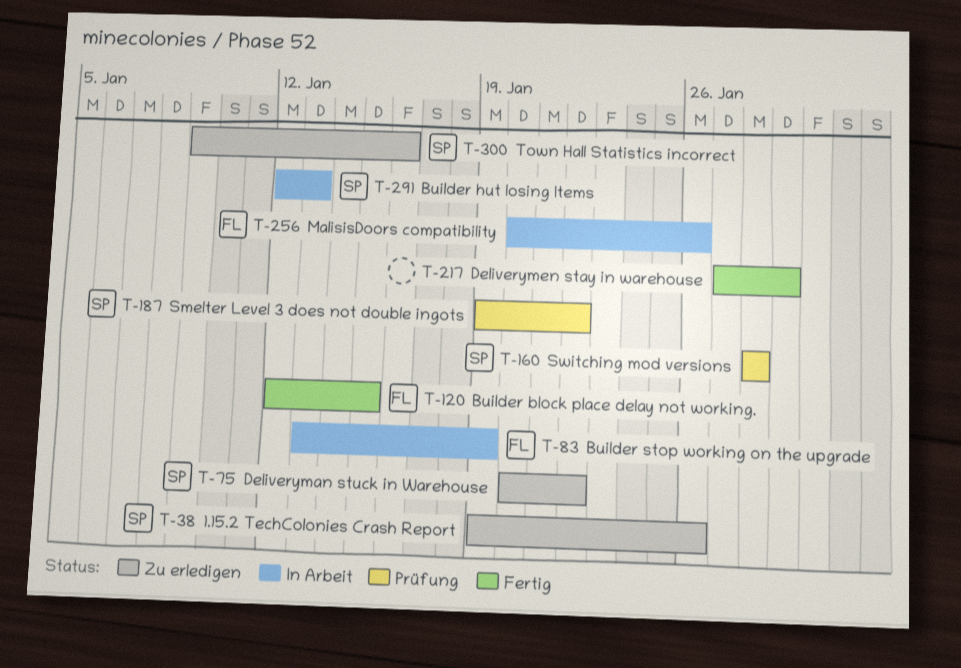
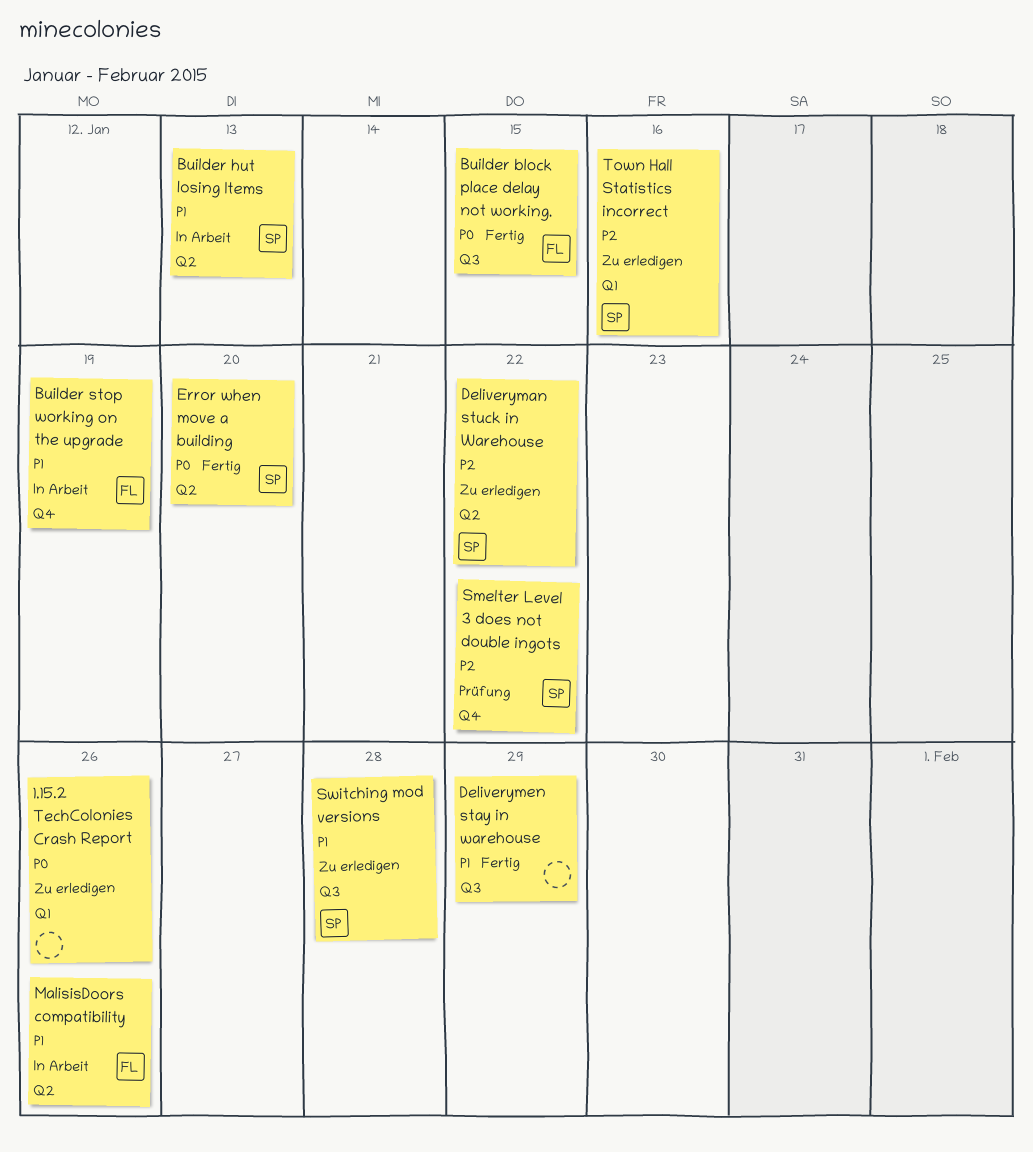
1.15.2 TechColonies Crash Report, owner: SP -> none
Error when move a building: none -> present
Switching mod versions, status: Prüfung -> Zu erledigen

